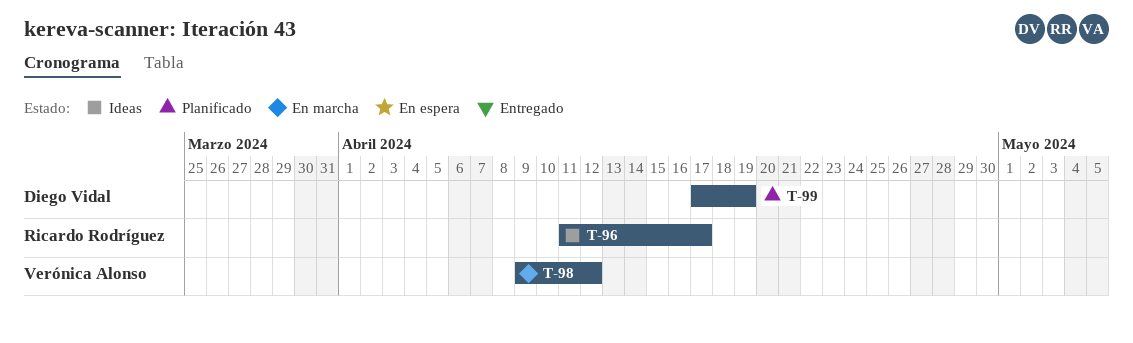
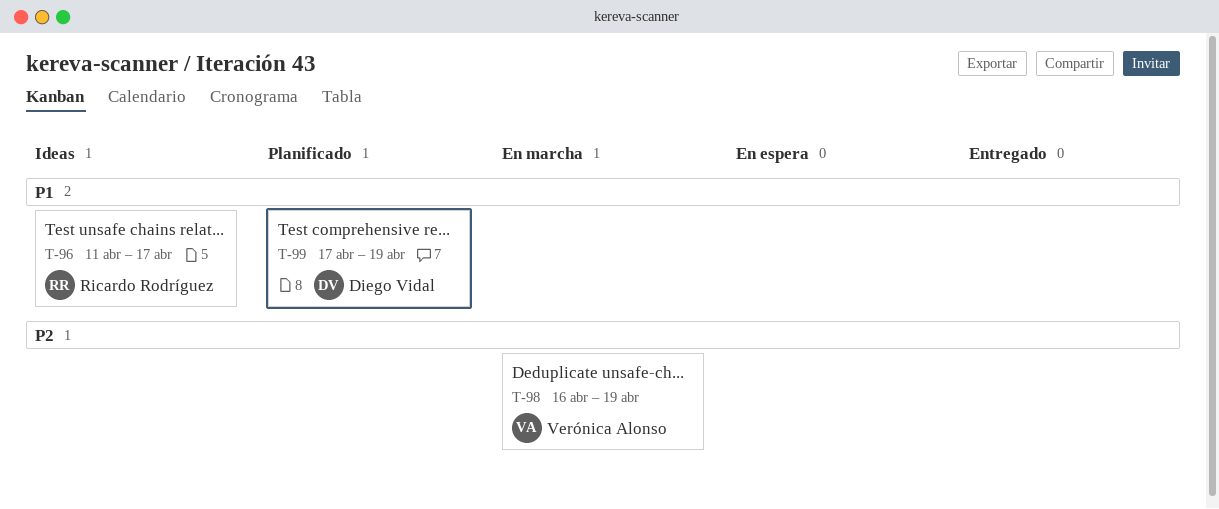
T-98, start: Apr 9 -> Apr 16
T-98, due: Apr 12 -> Apr 19

